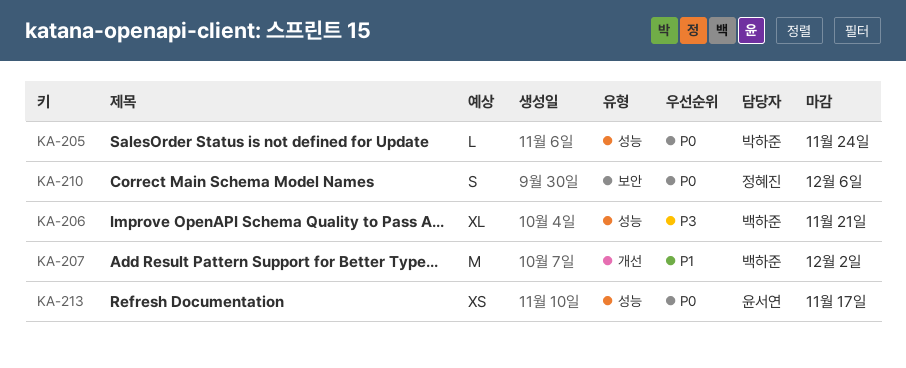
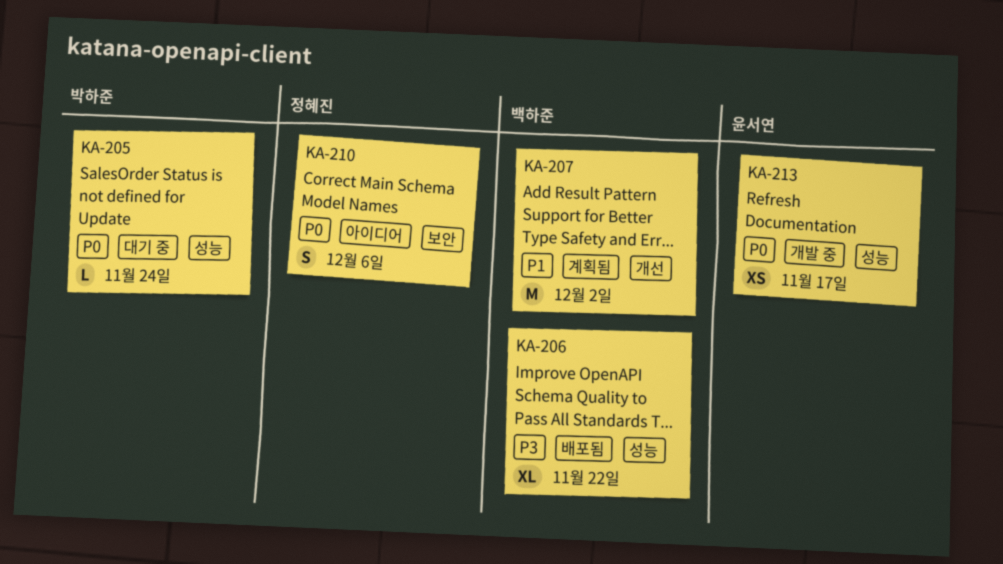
KA-206, due: Nov 21 -> Nov 22

